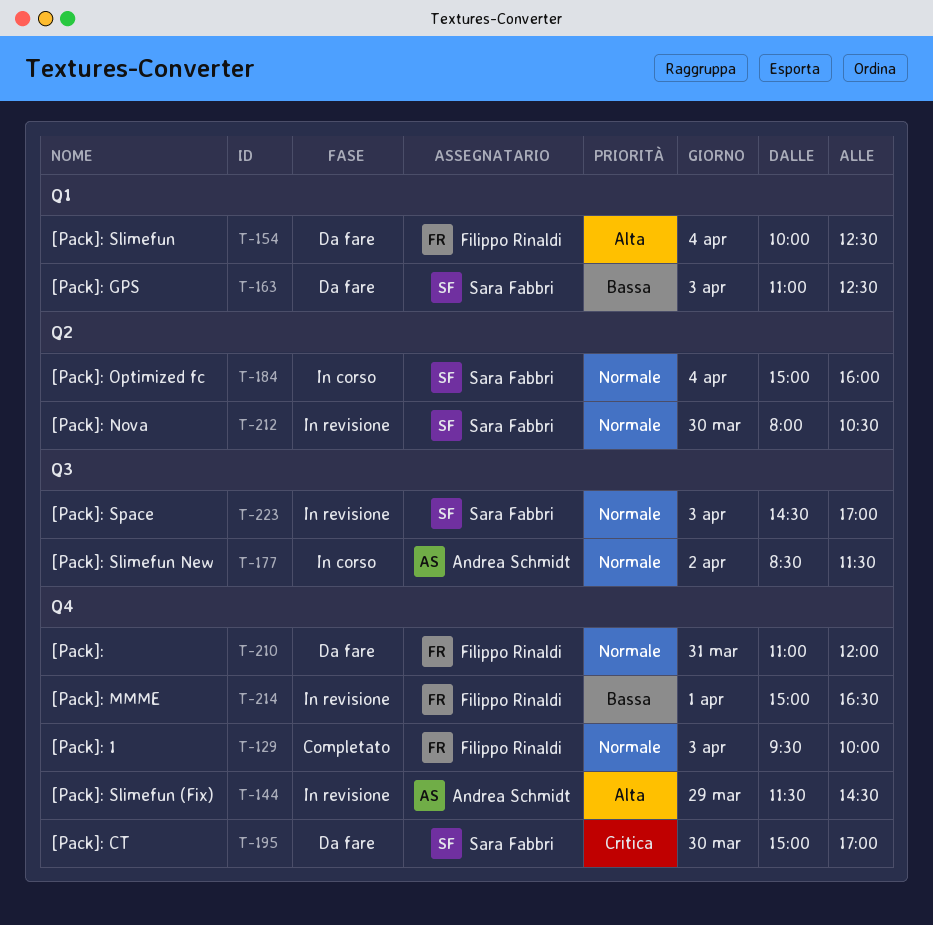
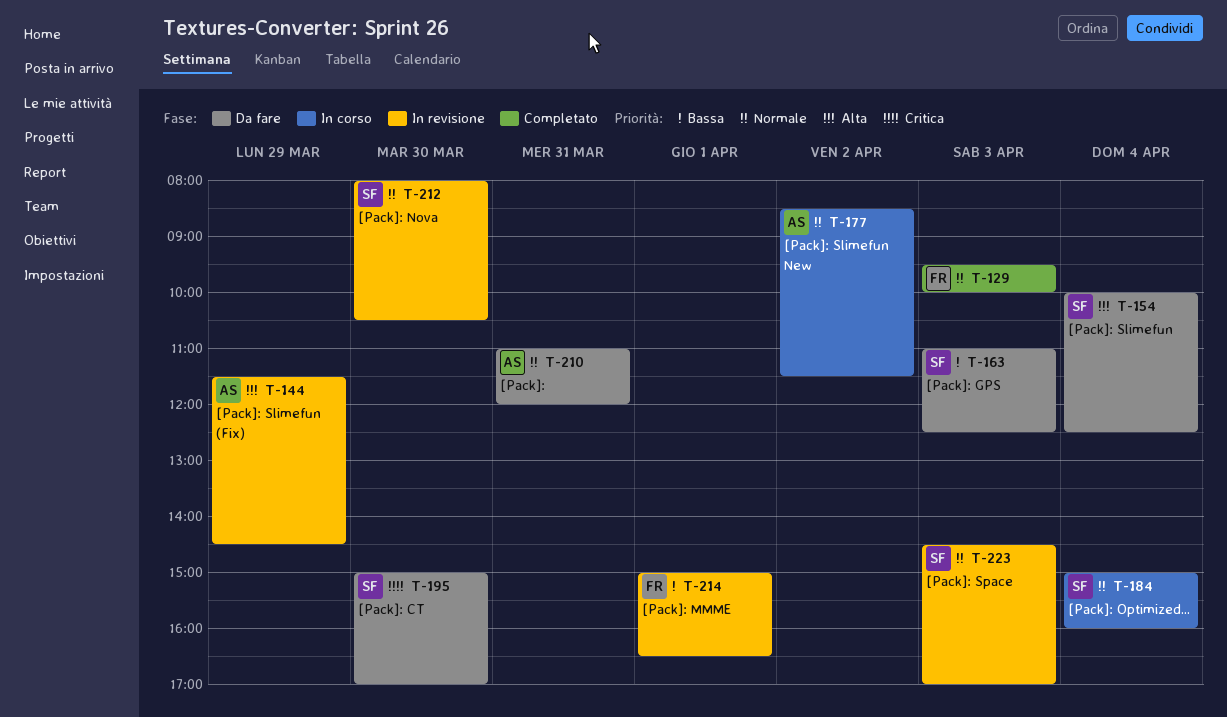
T-154, owner: Filippo Rinaldi -> Sara Fabbri
T-210, owner: Filippo Rinaldi -> Andrea Schmidt

